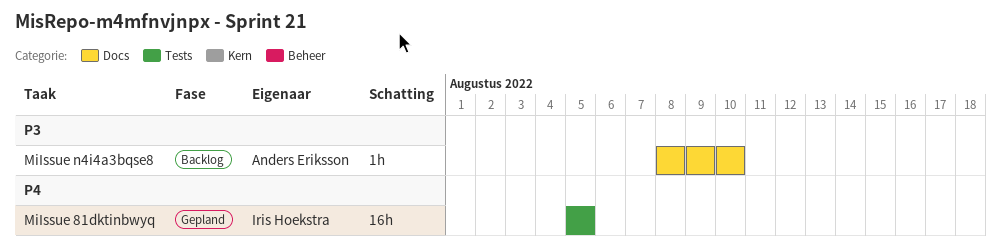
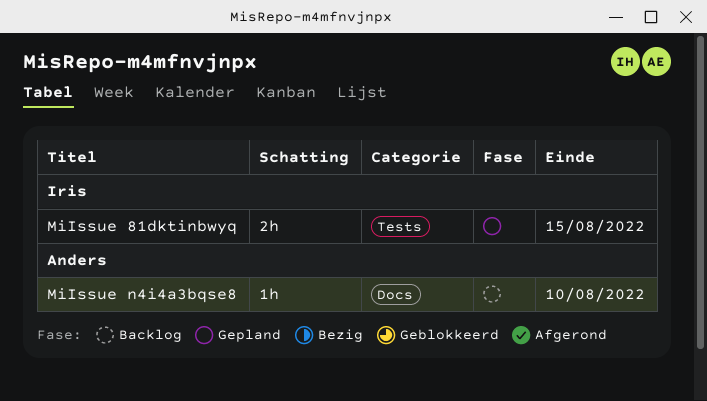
MiIssue 81dktinbwyq, estimate: 16h -> 2h
MiIssue 81dktinbwyq, due: Aug 5 -> Aug 15

